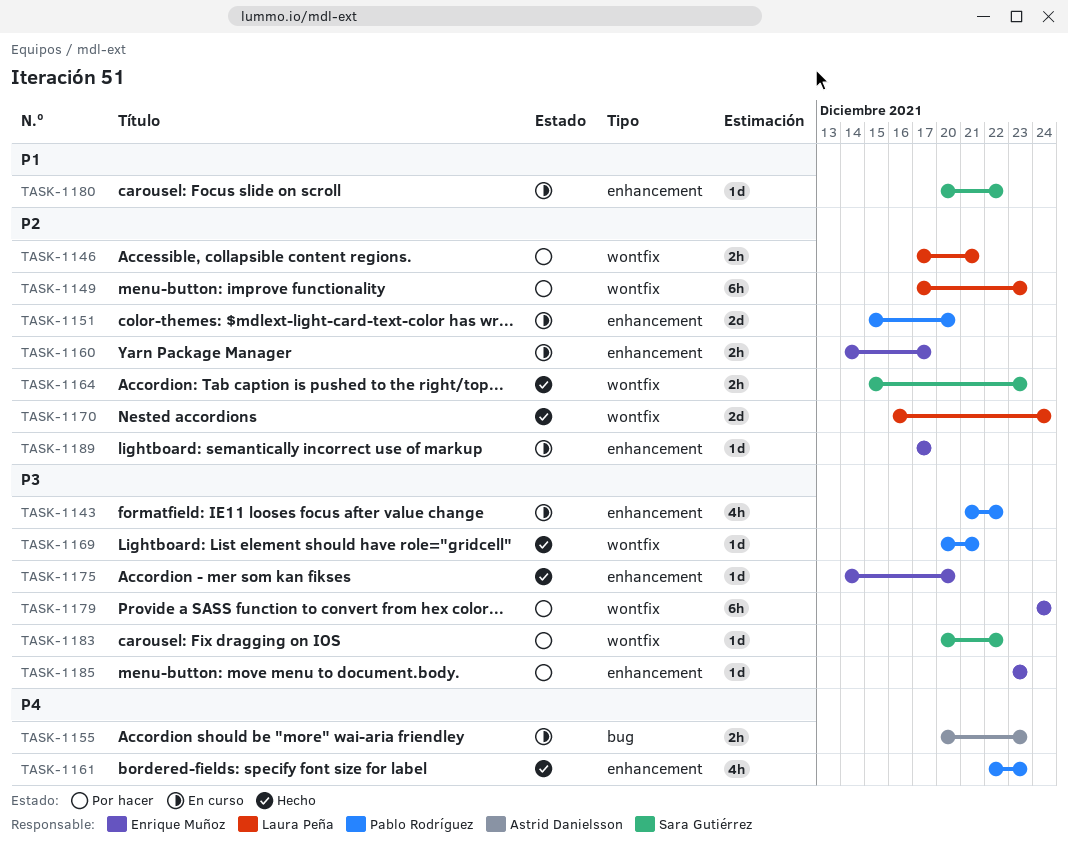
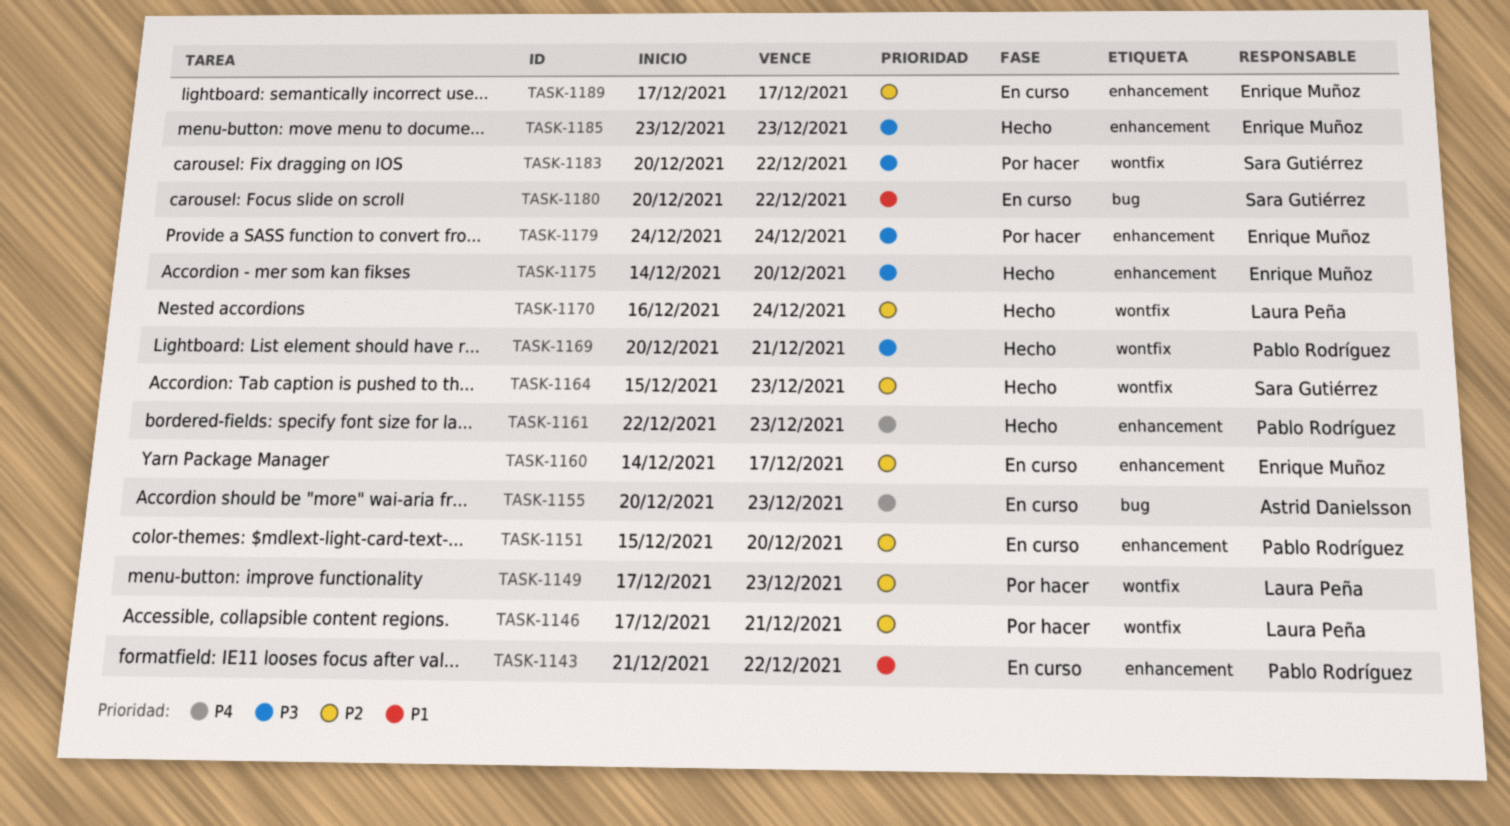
TASK-1143, priority: P3 -> P1
TASK-1179, label: wontfix -> enhancement
TASK-1180, label: enhancement -> bug
TASK-1185, status: Por hacer -> Hecho

